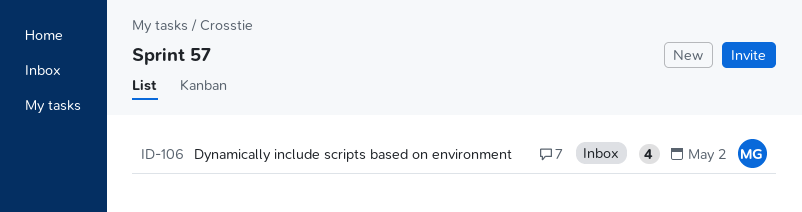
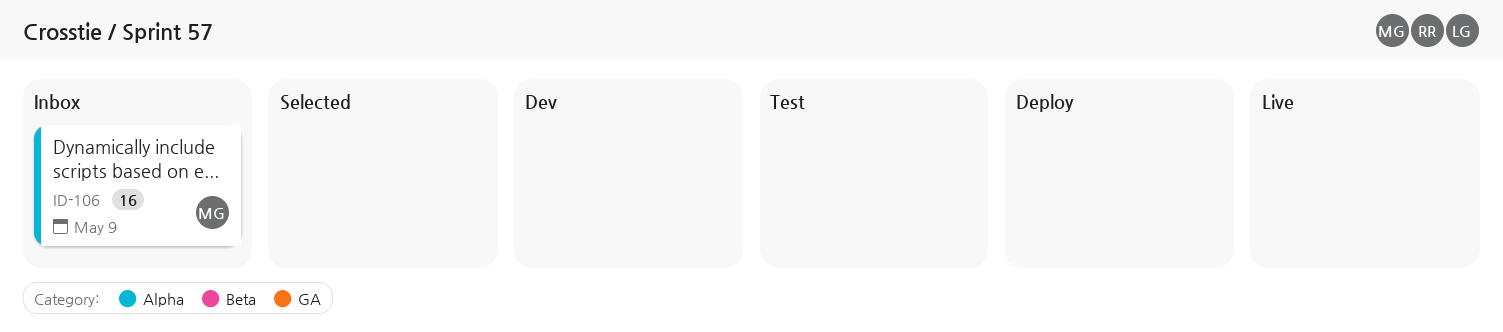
ID-106, estimate: 4 -> 16
ID-106, due: May 2 -> May 9

